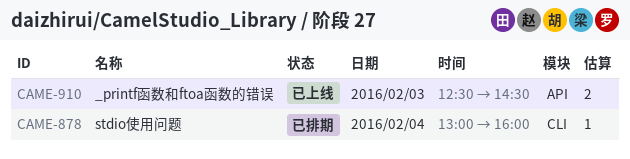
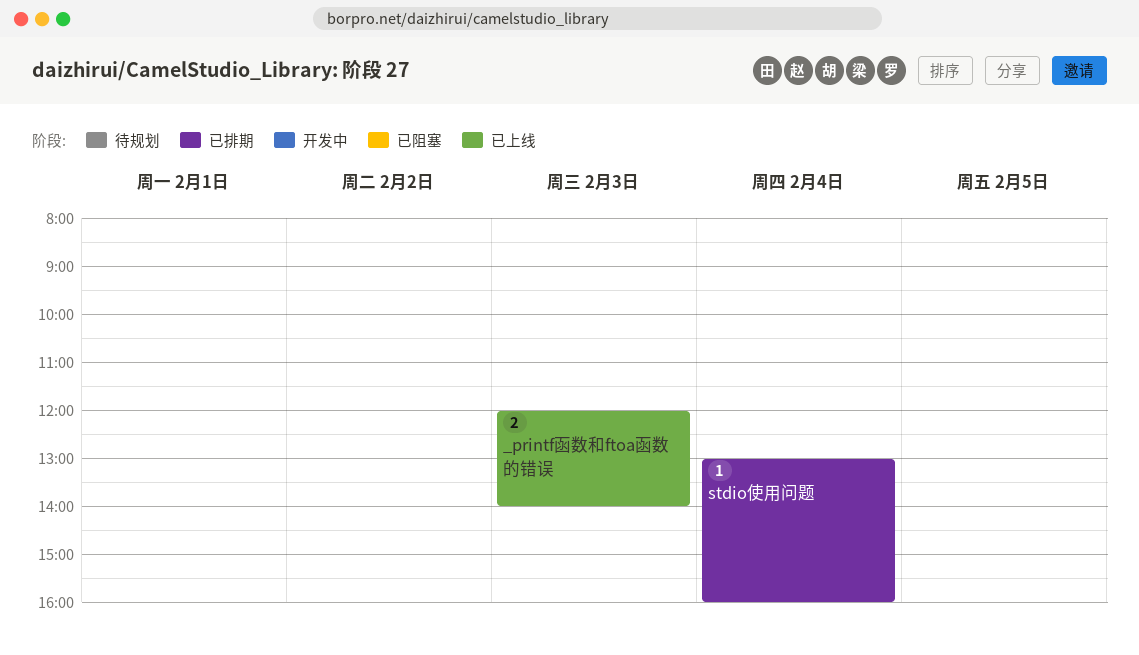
_printf函数和ftoa函数的错误, begins: 12:30 -> 12:00
_printf函数和ftoa函数的错误, ends: 14:30 -> 14:00

